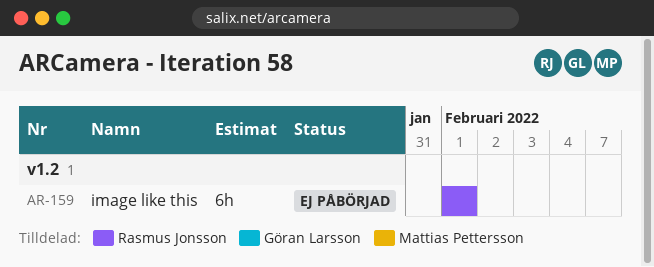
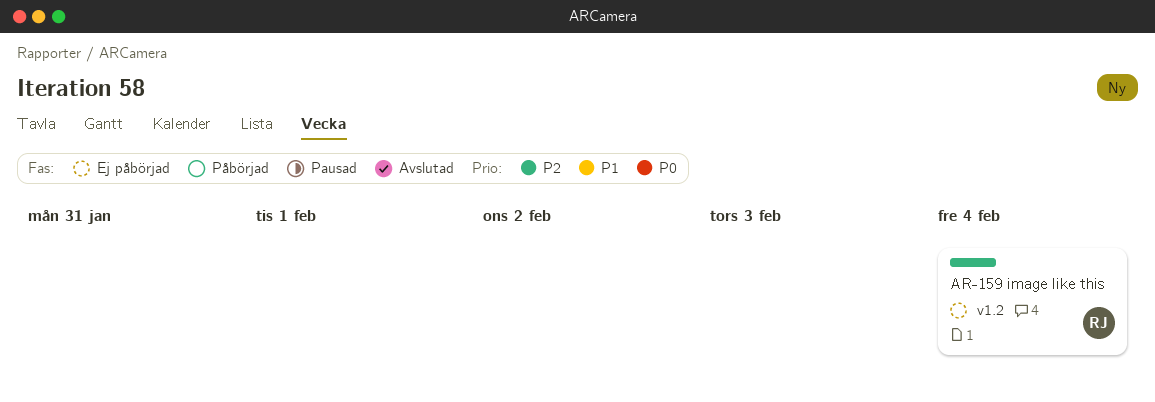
AR-159, due: Feb 1 -> Feb 4

